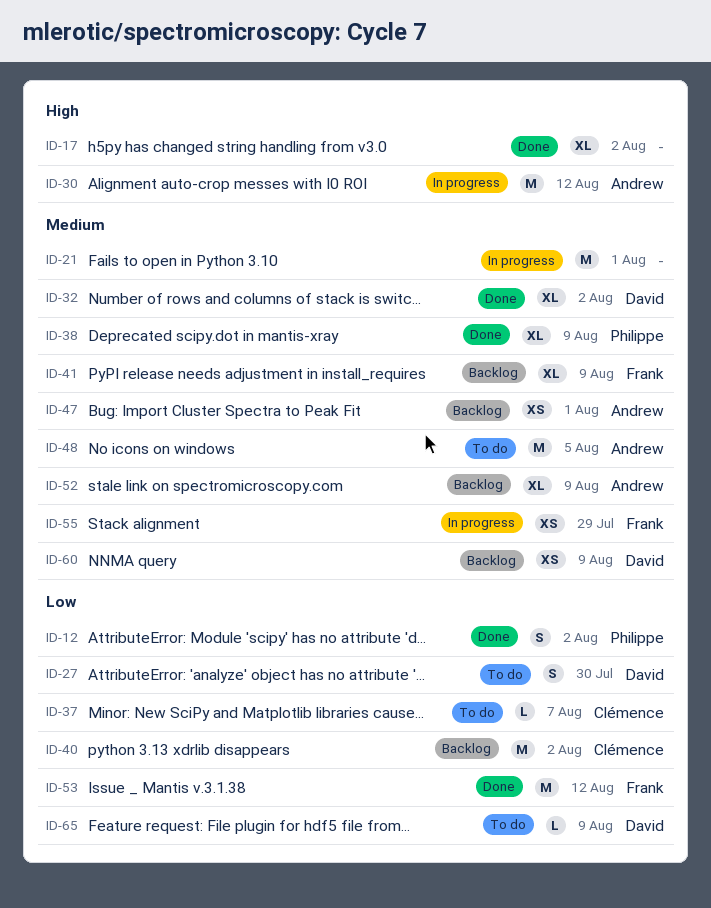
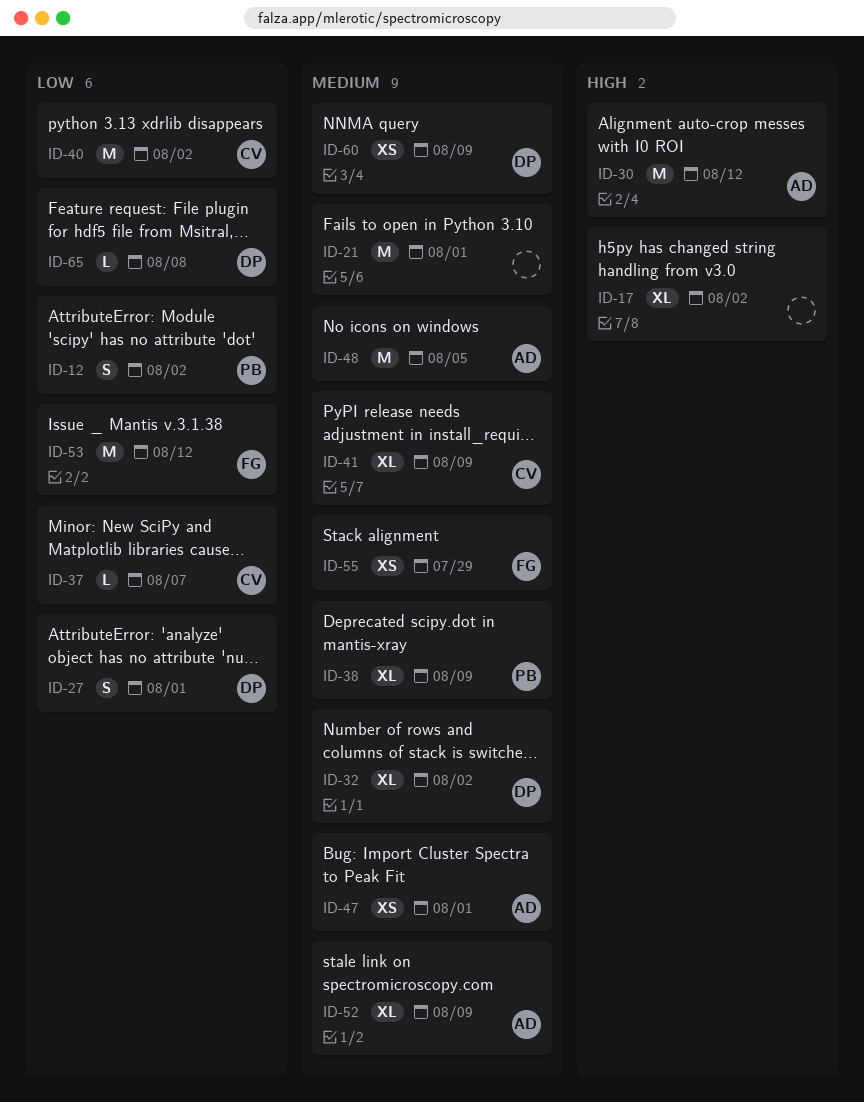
ID-27, due: Jul 30 -> Aug 1
ID-41, owner: Frank -> Clémence
ID-65, due: Aug 9 -> Aug 8

